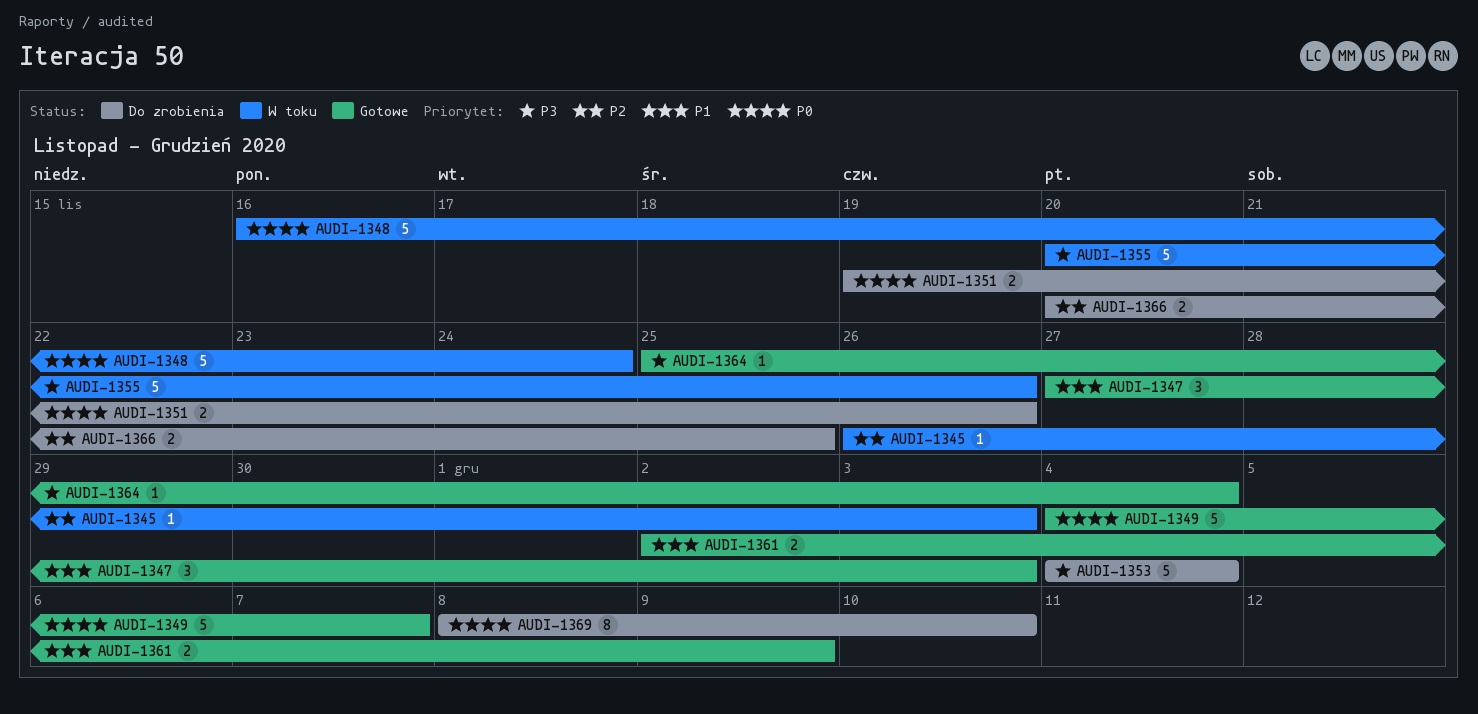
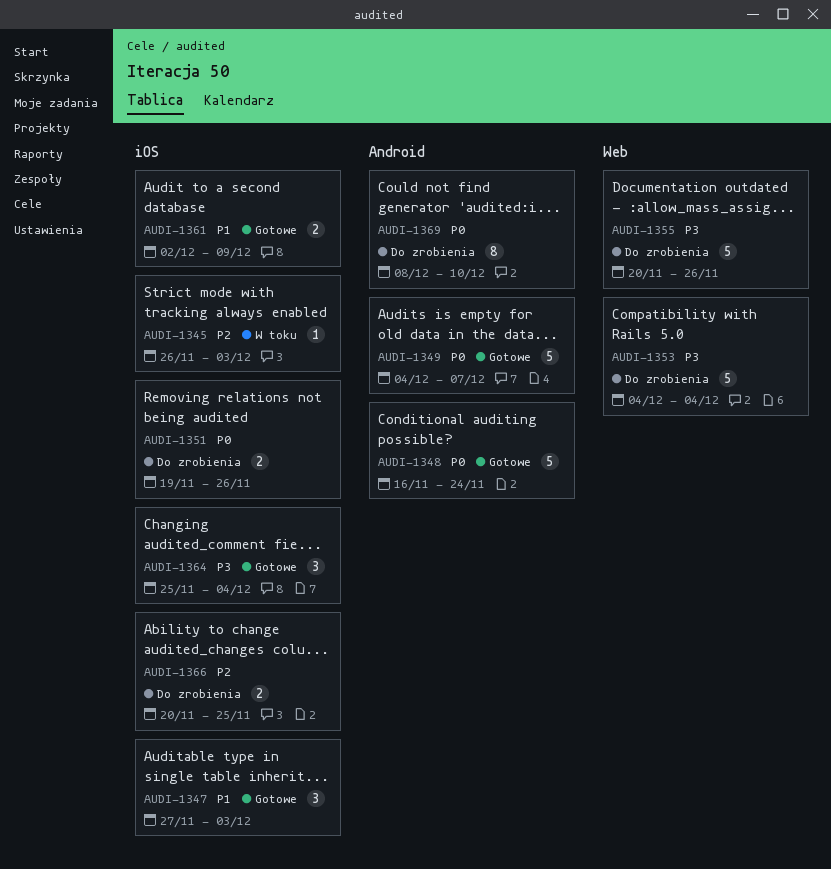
AUDI-1348, status: W toku -> Gotowe
AUDI-1355, status: W toku -> Do zrobienia
AUDI-1364, estimate: 1 -> 3

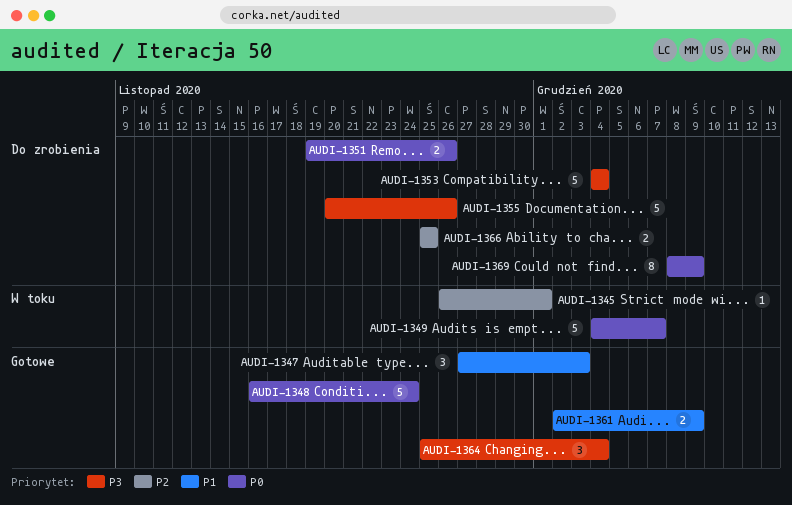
AUDI-1345, due: Dec 3 -> Dec 1
AUDI-1349, status: Gotowe -> W toku
AUDI-1366, start: Nov 20 -> Nov 25
AUDI-1369, due: Dec 10 -> Dec 9

